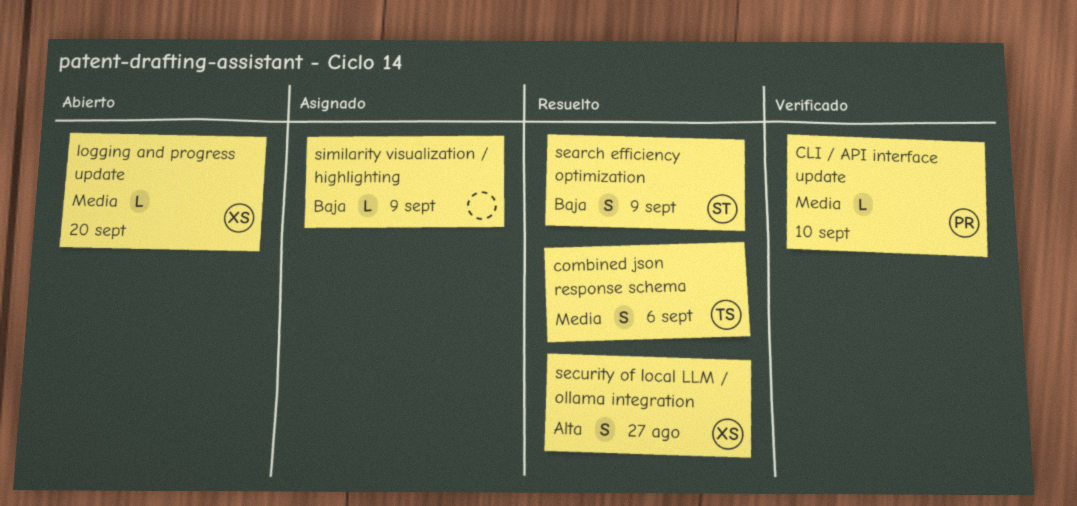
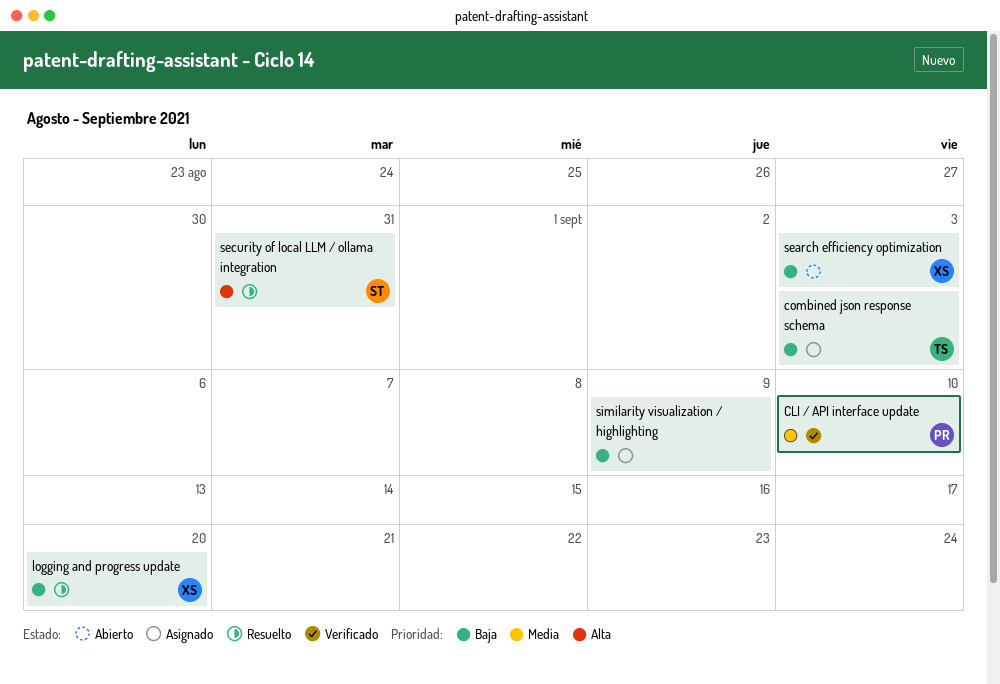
combined json response schema, status: Resuelto -> Asignado
combined json response schema, priority: Media -> Baja
combined json response schema, due: Sep 6 -> Sep 3
logging and progress update, status: Abierto -> Resuelto
logging and progress update, priority: Media -> Baja
search efficiency optimization, status: Resuelto -> Abierto
search efficiency optimization, owner: ST -> XS
search efficiency optimization, due: Sep 9 -> Sep 3
security of local LLM / ollama integration, owner: XS -> ST
security of local LLM / ollama integration, due: Aug 27 -> Aug 31

